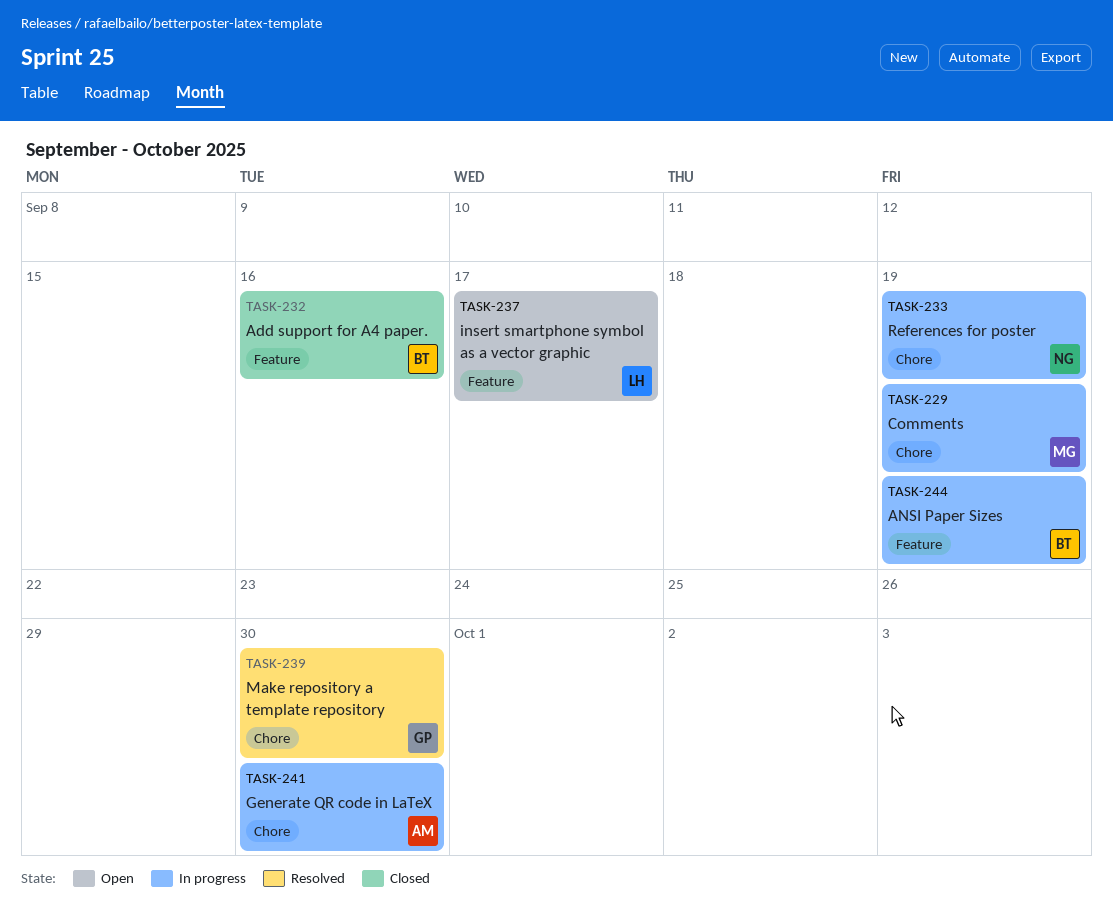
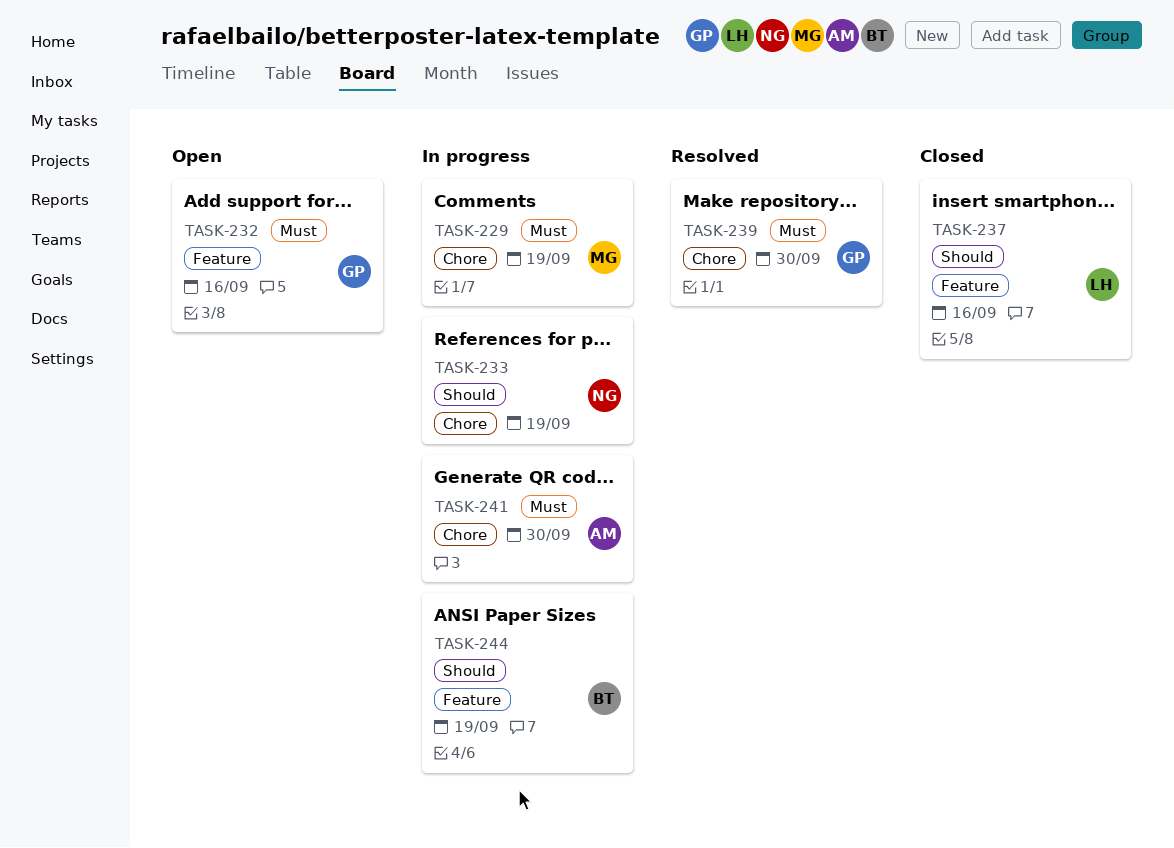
TASK-232, status: Closed -> Open
TASK-232, owner: BT -> GP
TASK-237, status: Open -> Closed
TASK-237, due: Sep 17 -> Sep 16

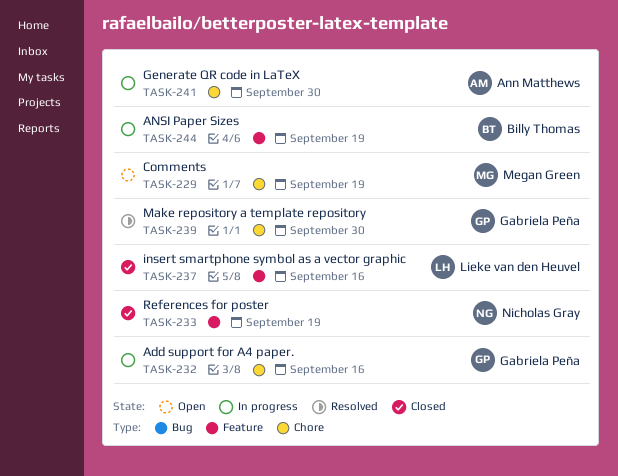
TASK-229, status: In progress -> Open
TASK-232, status: Open -> In progress
TASK-232, label: Feature -> Chore
TASK-233, status: In progress -> Closed
TASK-233, label: Chore -> Feature

